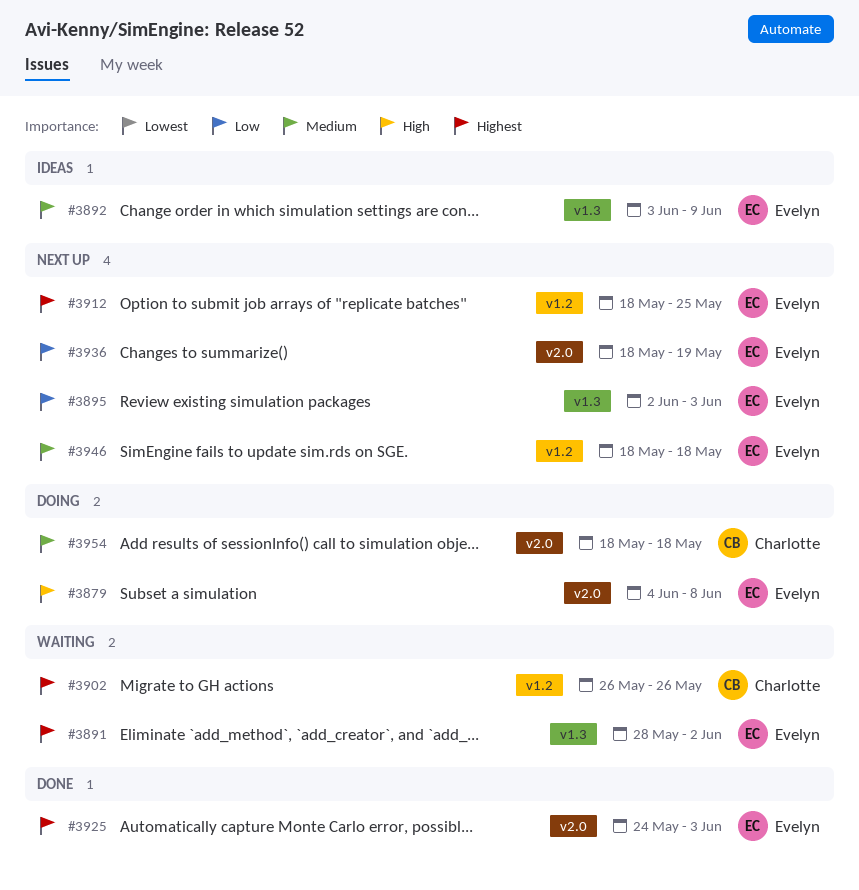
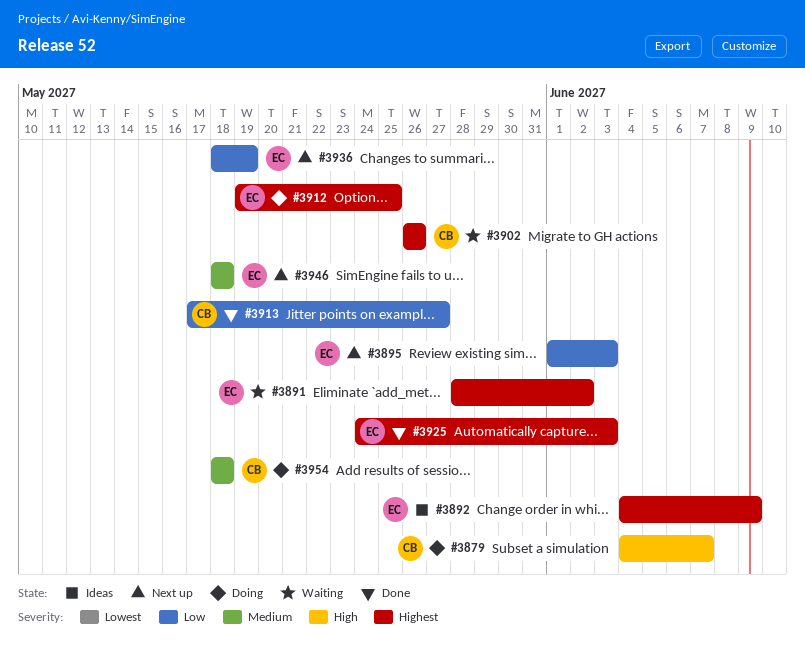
#3879, owner: Evelyn -> Charlotte
#3879, due: Jun 8 -> Jun 7
#3892, priority: Medium -> Highest
#3892, start: Jun 3 -> Jun 4
#3895, start: Jun 2 -> Jun 1
#3912, status: Next up -> Doing
#3912, start: May 18 -> May 19
#3913: none -> present

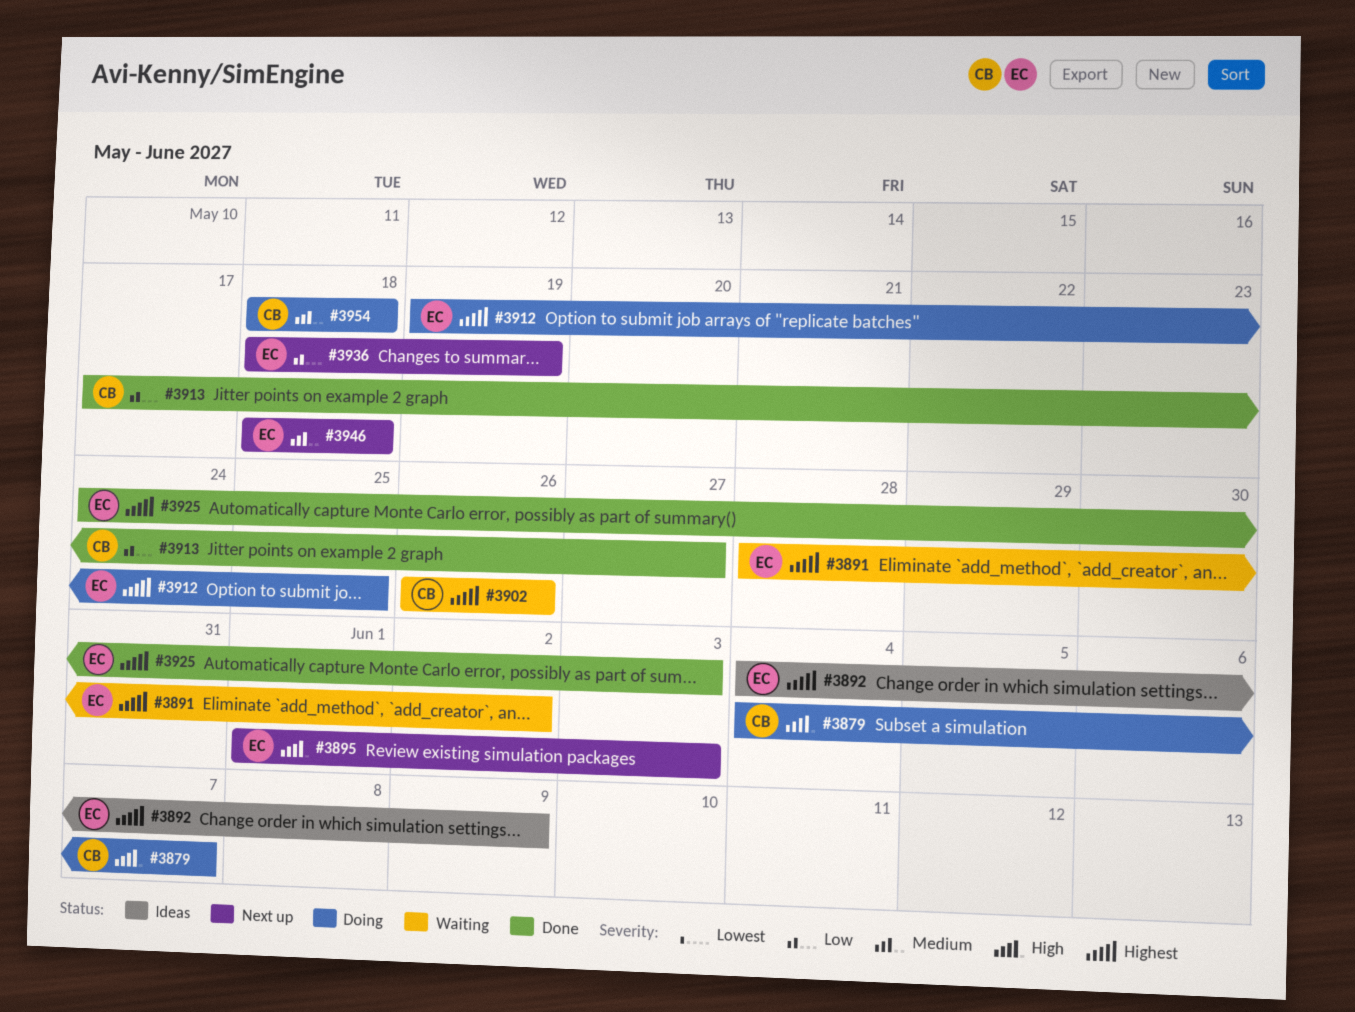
#3895, priority: Low -> High

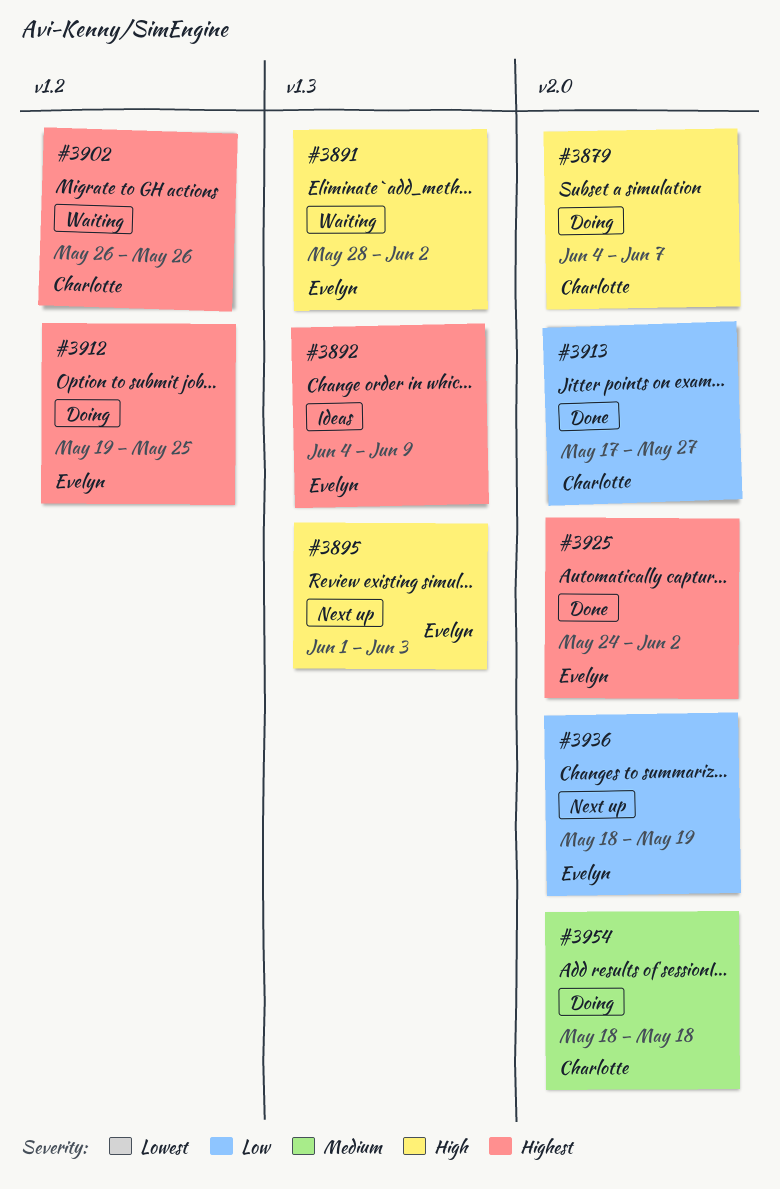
#3891, priority: Highest -> High
#3925, due: Jun 3 -> Jun 2
#3946: present -> none

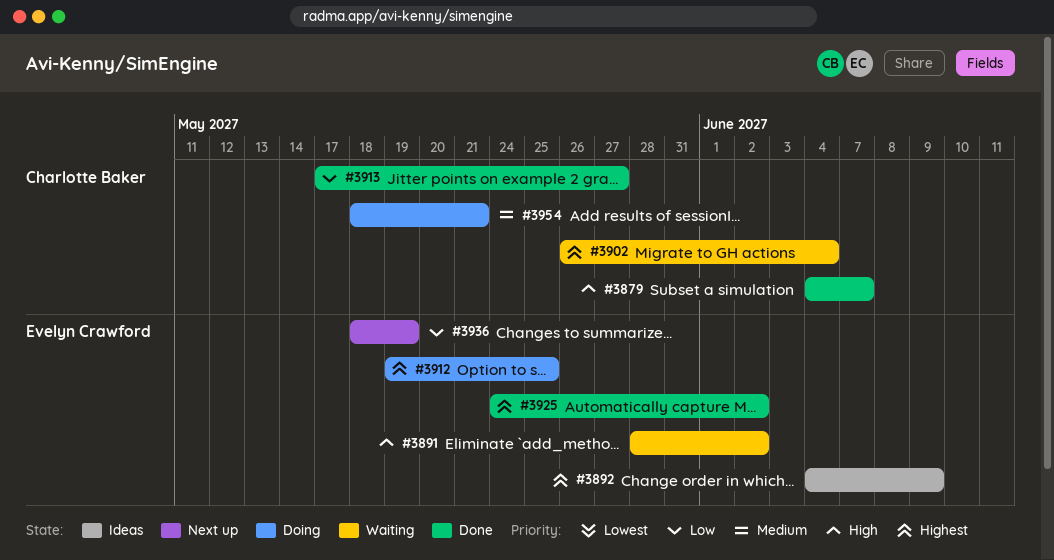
#3879, status: Doing -> Done
#3895: present -> none
#3902, due: May 26 -> Jun 4
#3954, due: May 18 -> May 21

